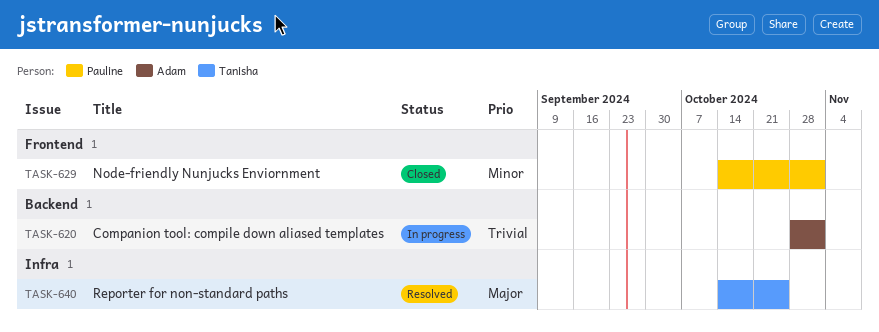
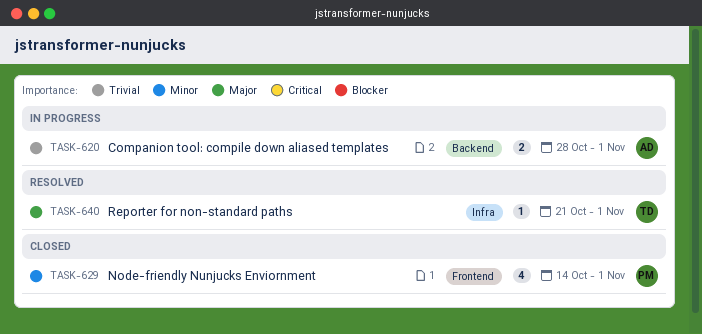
TASK-640, start: Oct 14 -> Oct 21
TASK-640, due: Oct 25 -> Nov 1

